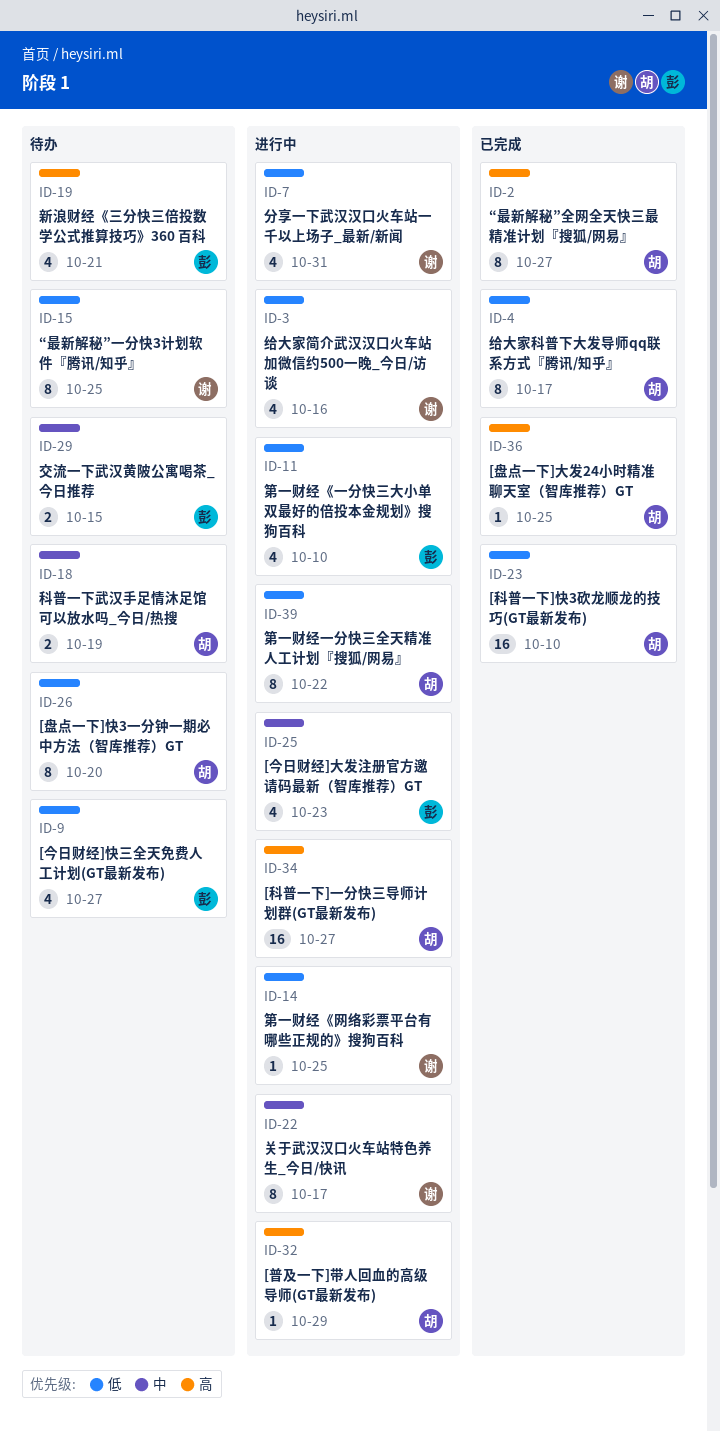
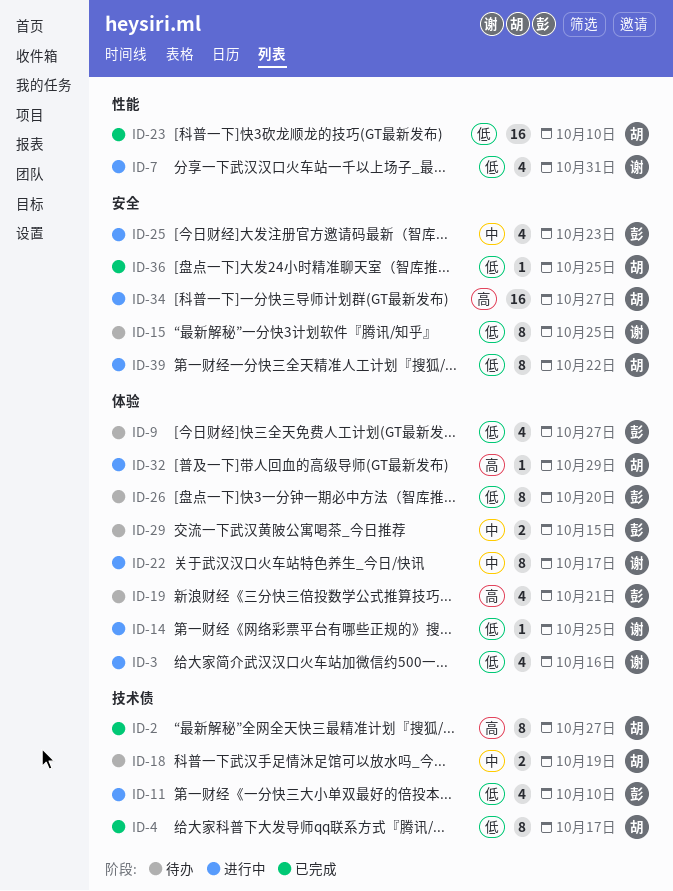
ID-26, owner: 胡 -> 彭
ID-36, priority: 高 -> 低

